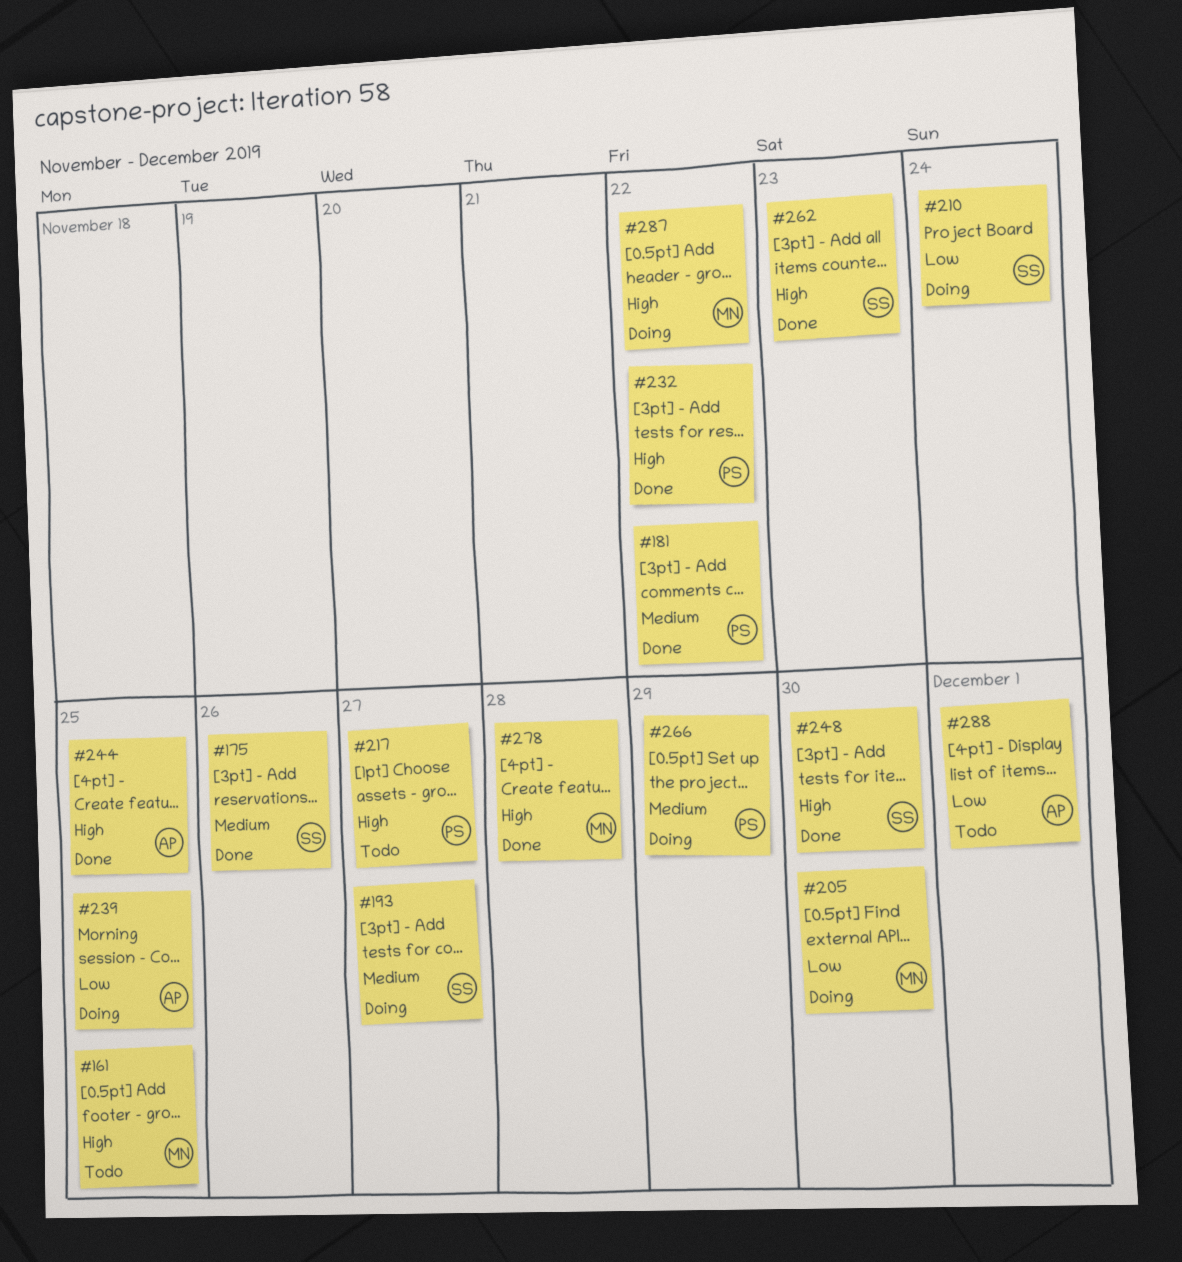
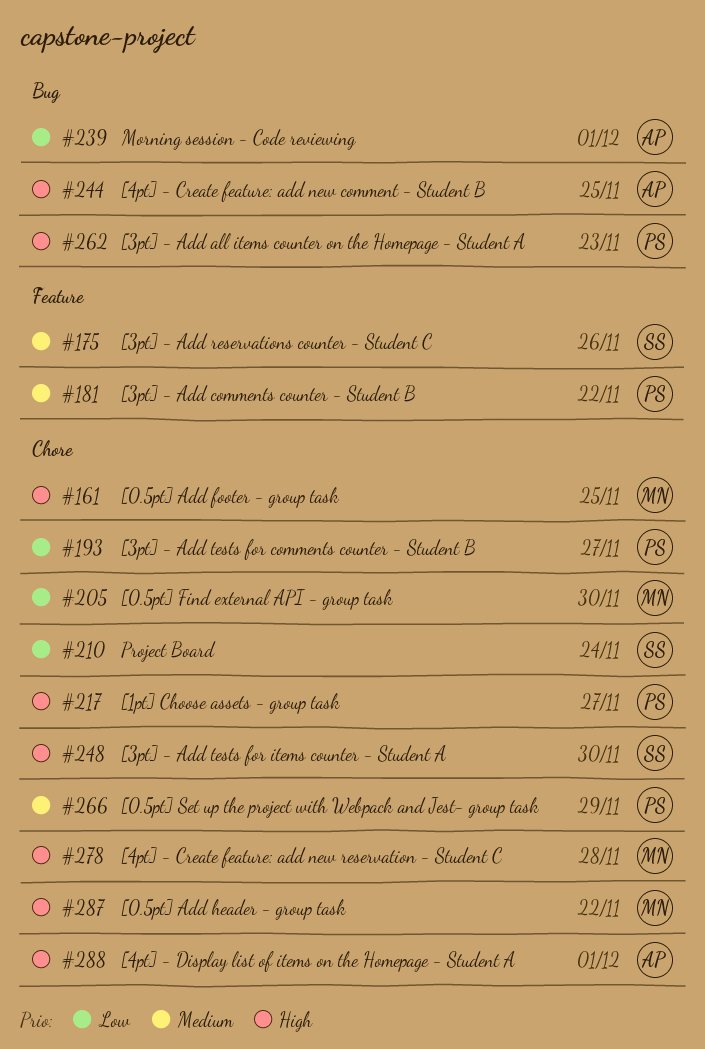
#193, owner: SS -> PS
#193, priority: Medium -> Low
#232: present -> none
#239, due: Nov 25 -> Dec 1
#262, owner: SS -> PS
#288, priority: Low -> High

